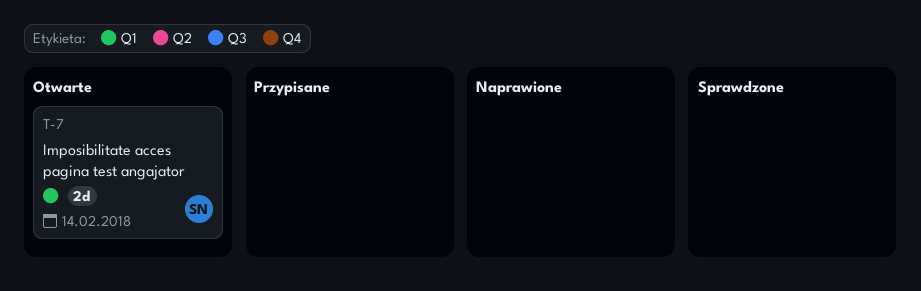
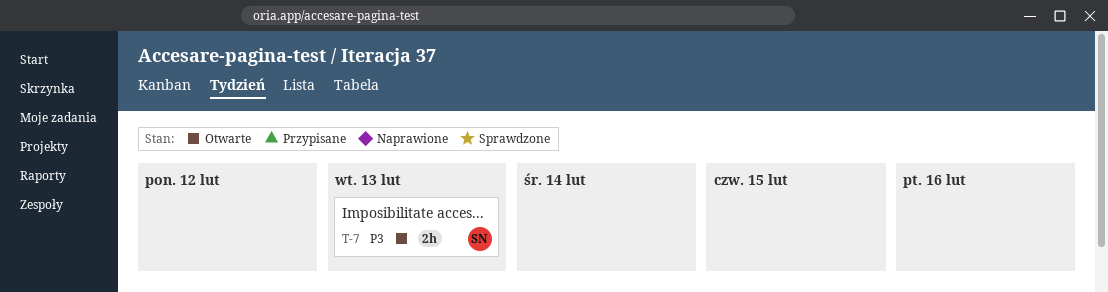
T-7, estimate: 2d -> 2h
T-7, due: Feb 14 -> Feb 13

